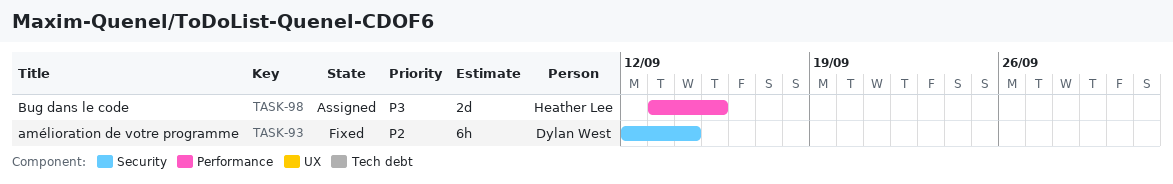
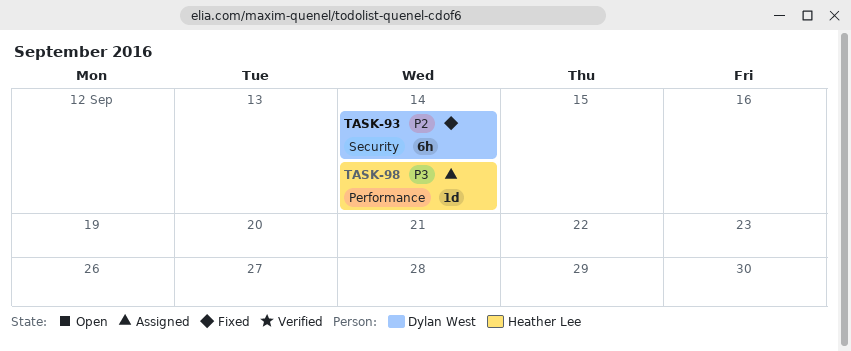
TASK-98, estimate: 2d -> 1d
TASK-98, due: Sep 15 -> Sep 14

